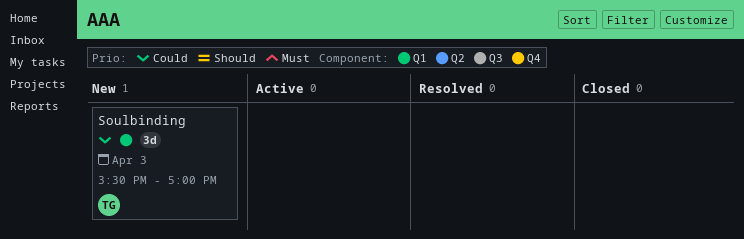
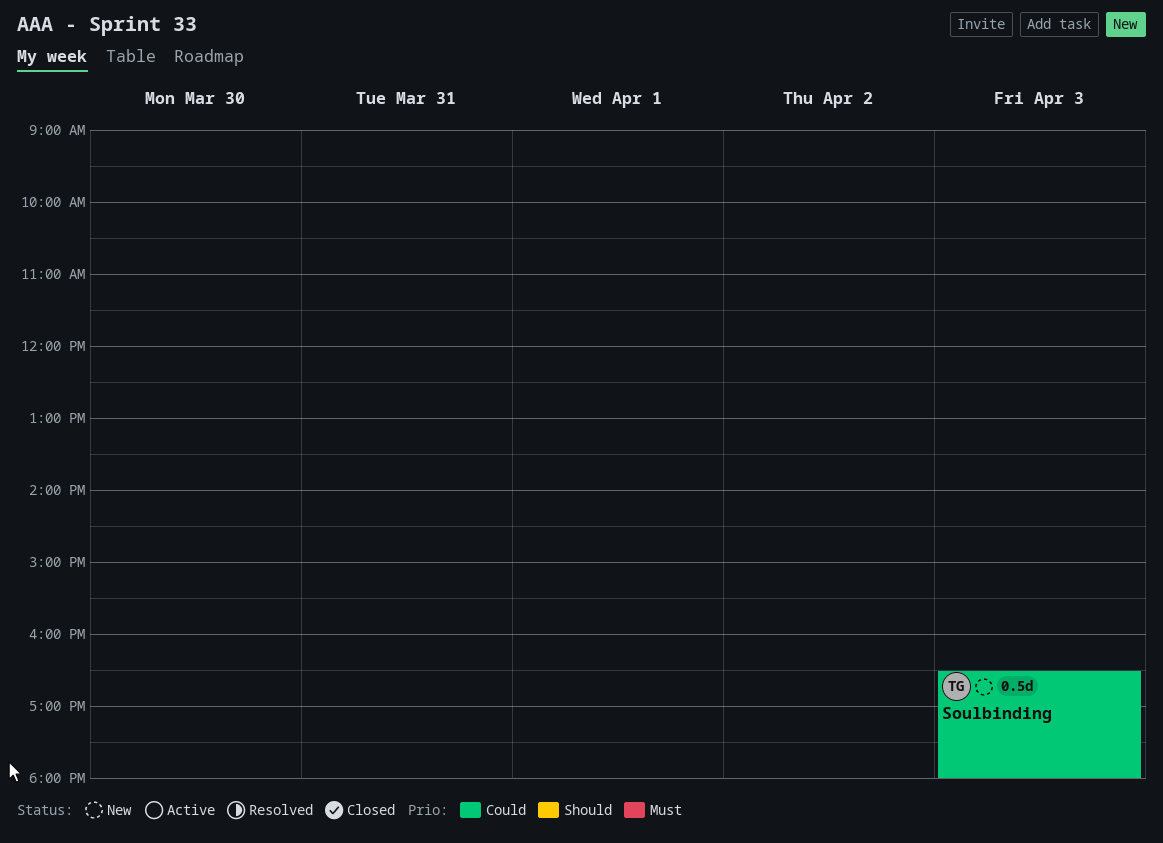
Soulbinding, estimate: 3d -> 0.5d
Soulbinding, begins: 15:30 -> 16:30
Soulbinding, ends: 17:00 -> 18:00

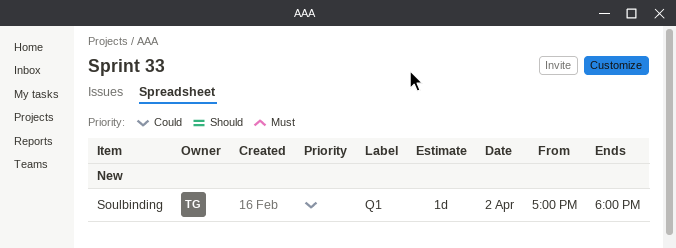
Soulbinding, estimate: 0.5d -> 1d
Soulbinding, day: Apr 3 -> Apr 2
Soulbinding, begins: 16:30 -> 17:00

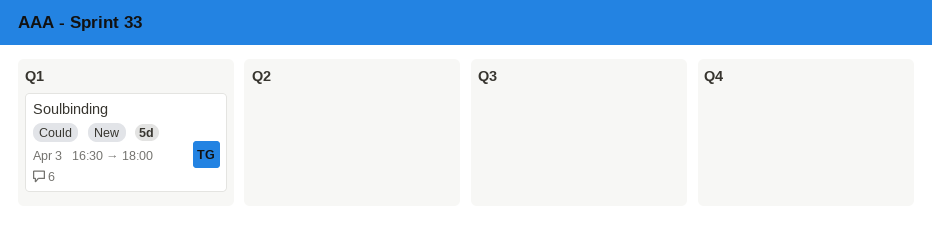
Soulbinding, estimate: 1d -> 5d
Soulbinding, day: Apr 2 -> Apr 3
Soulbinding, begins: 17:00 -> 16:30

